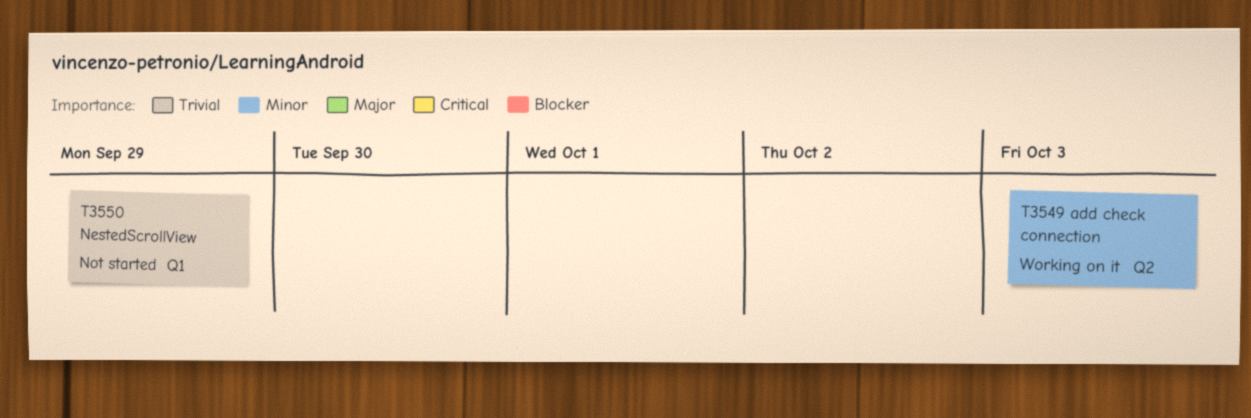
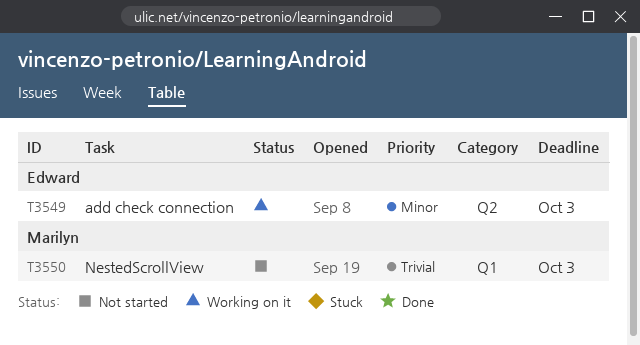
T3550, due: Sep 29 -> Oct 3

